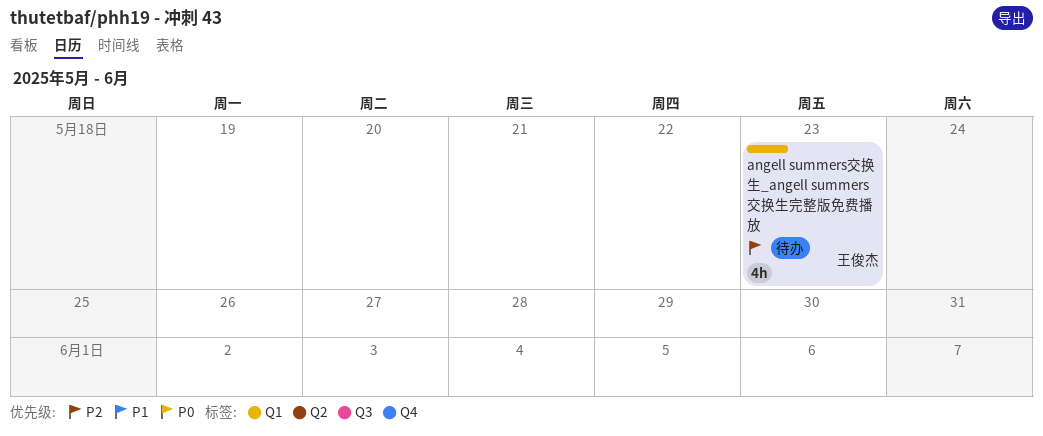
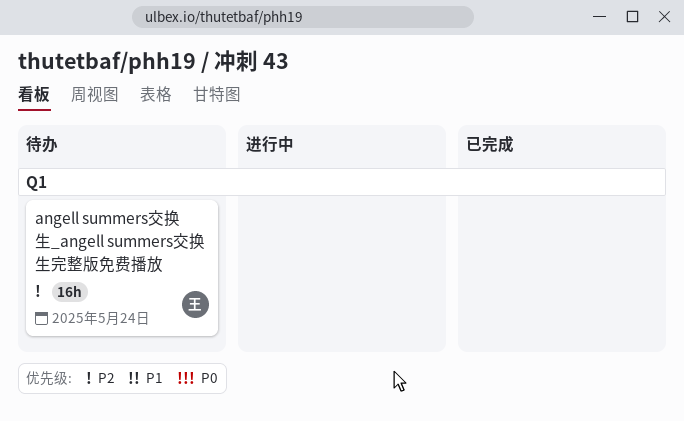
angell summers交换生_angell summers交换生完整版免费播放, estimate: 4h -> 16h
angell summers交换生_angell summers交换生完整版免费播放, due: May 23 -> May 24

